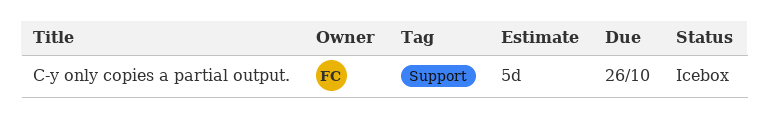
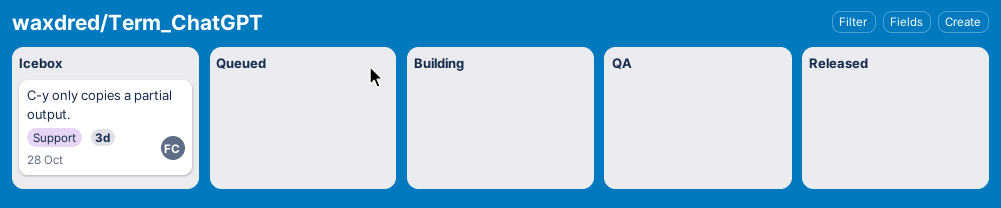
C-y only copies a partial output., estimate: 5d -> 3d
C-y only copies a partial output., due: Oct 26 -> Oct 28

